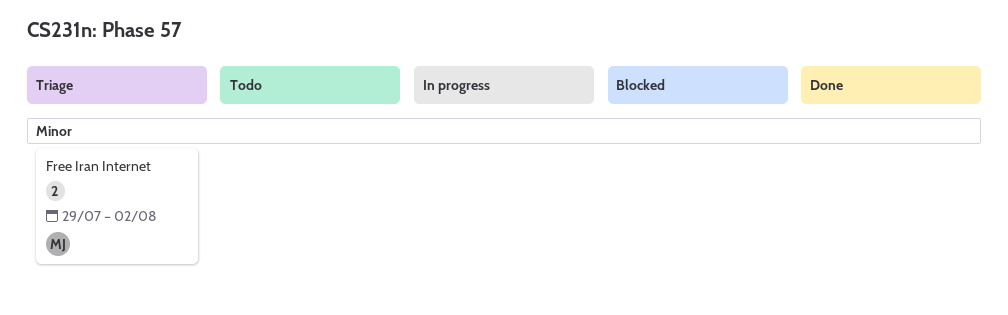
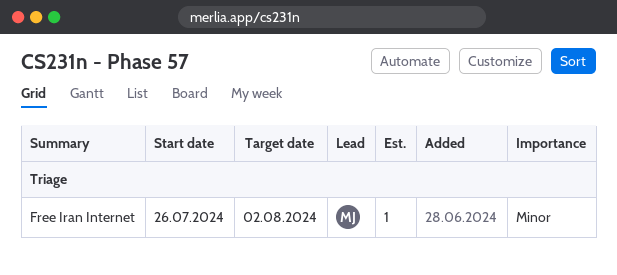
Free Iran Internet, estimate: 2 -> 1
Free Iran Internet, start: Jul 29 -> Jul 26

